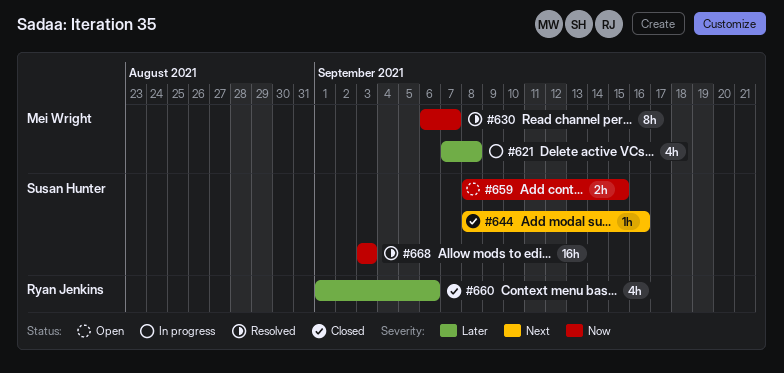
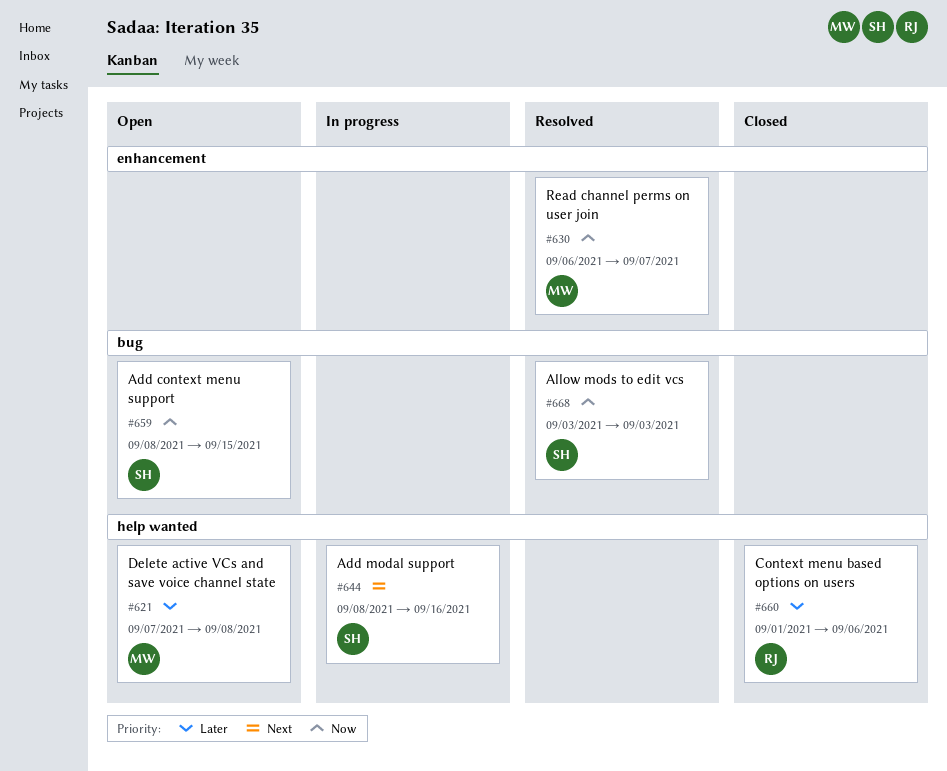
#621, status: In progress -> Open
#644, status: Closed -> In progress

